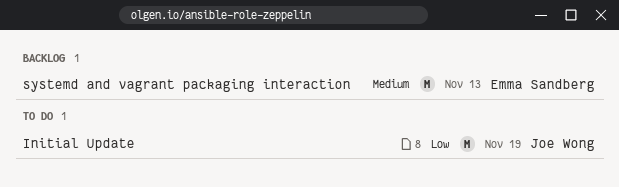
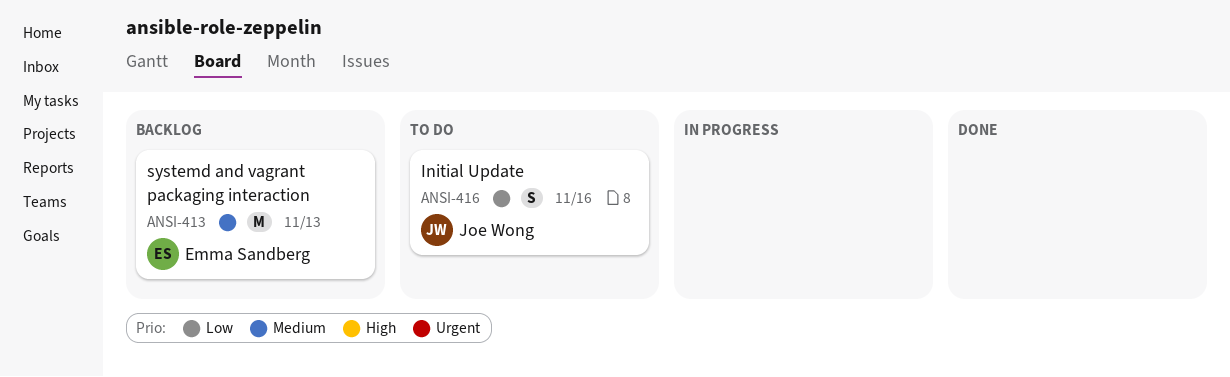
Initial Update, estimate: M -> S
Initial Update, due: Nov 19 -> Nov 16

